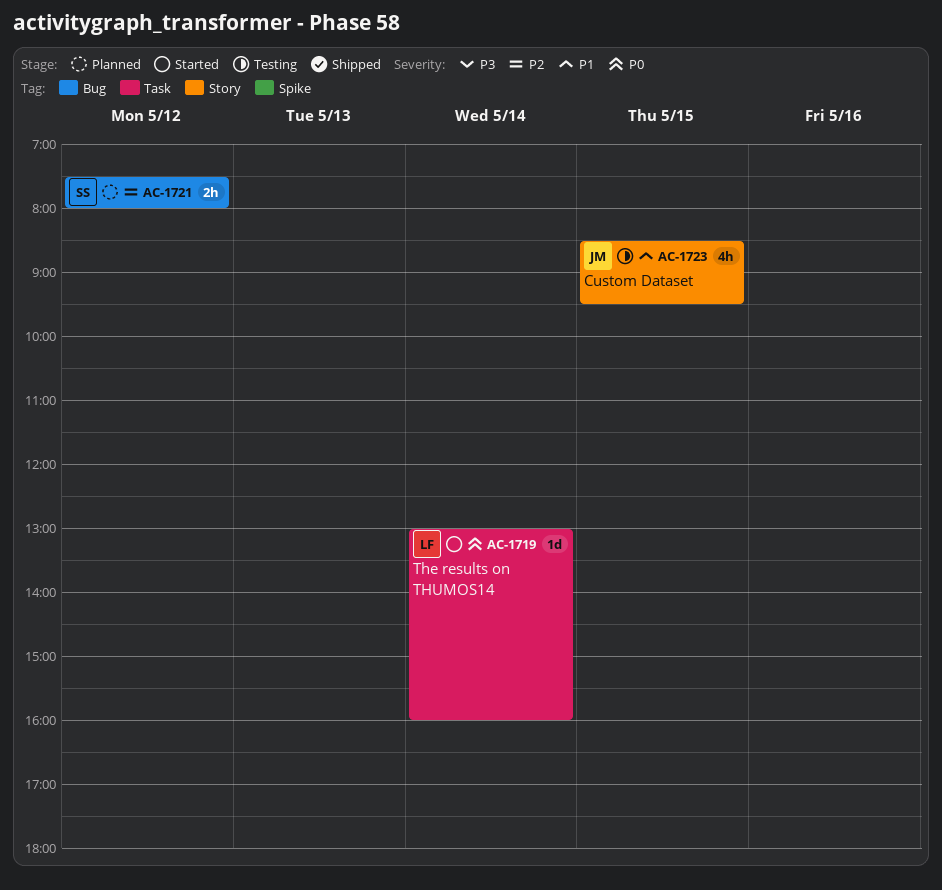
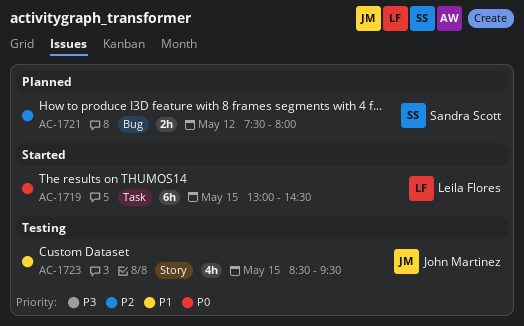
AC-1719, estimate: 1d -> 6h
AC-1719, day: May 14 -> May 15
AC-1719, ends: 16:00 -> 14:30

